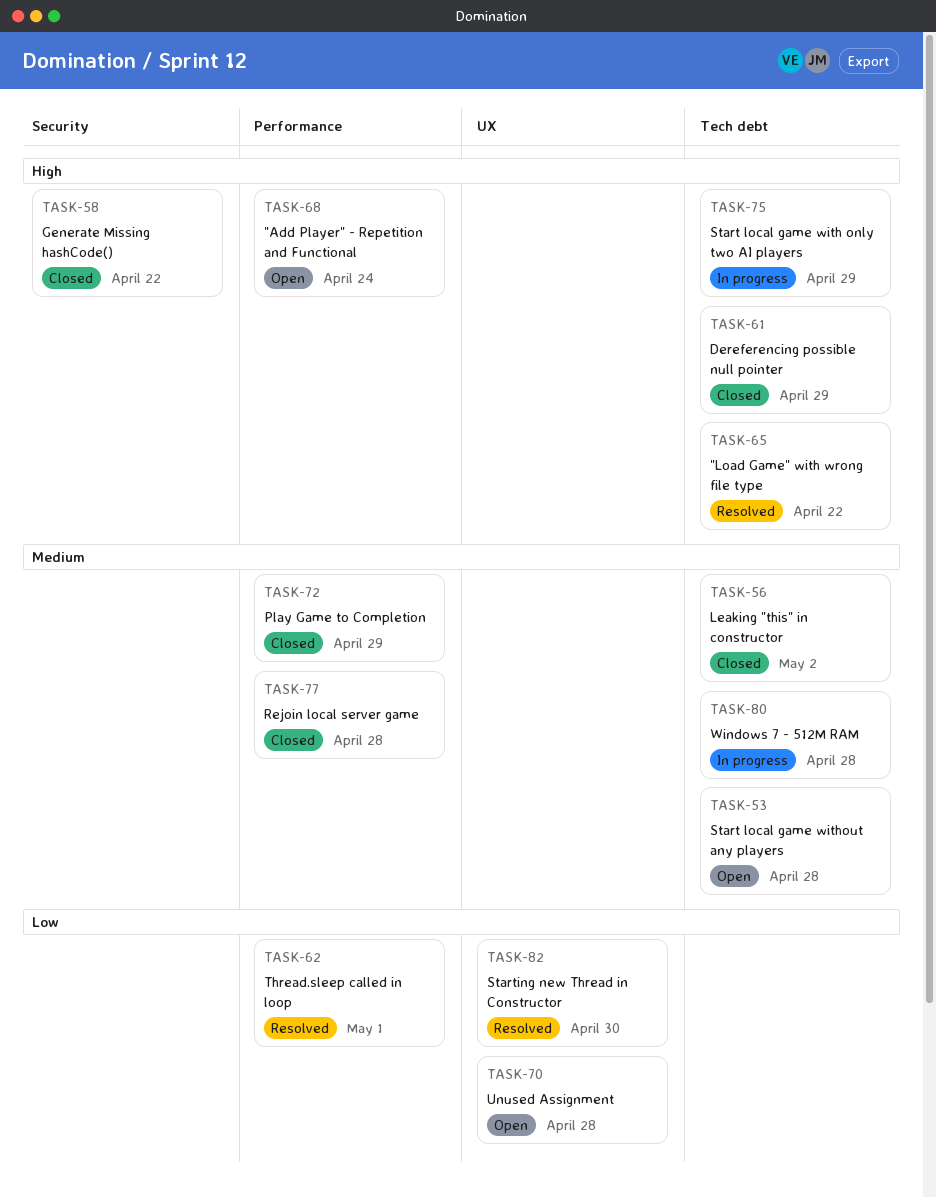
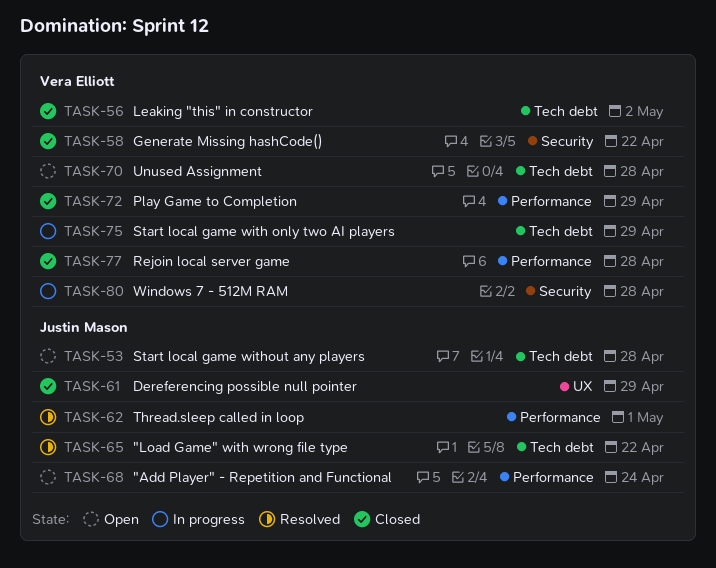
TASK-61, label: Tech debt -> UX
TASK-70, label: UX -> Tech debt
TASK-80, label: Tech debt -> Security
TASK-82: present -> none

